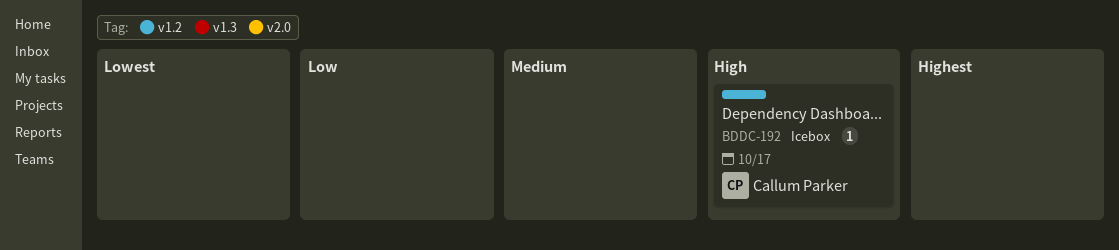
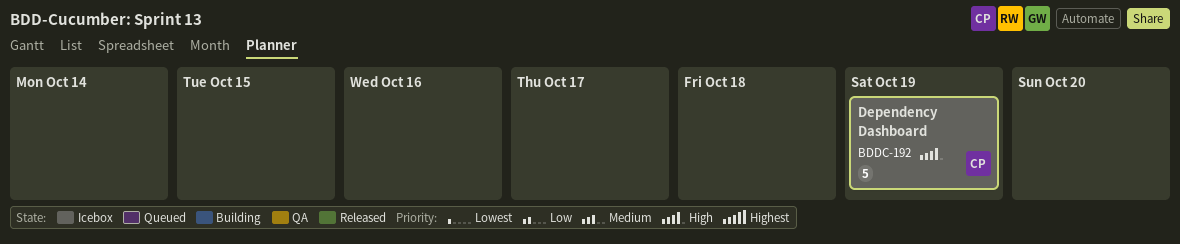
BDDC-192, estimate: 1 -> 5
BDDC-192, due: Oct 17 -> Oct 19

